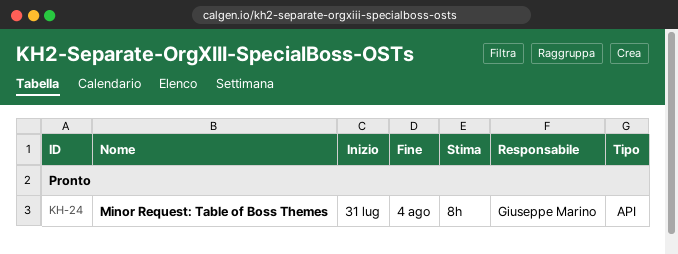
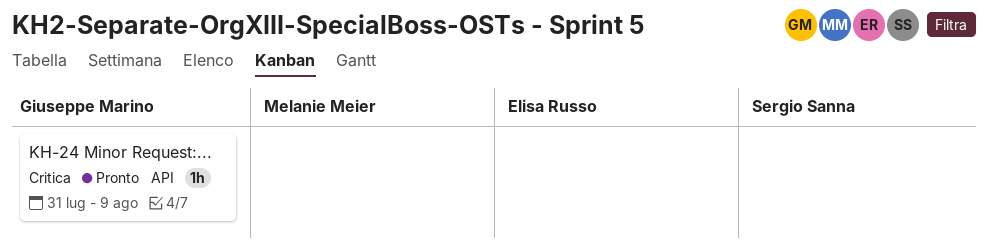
KH-24, estimate: 8h -> 1h
KH-24, due: Aug 4 -> Aug 9

